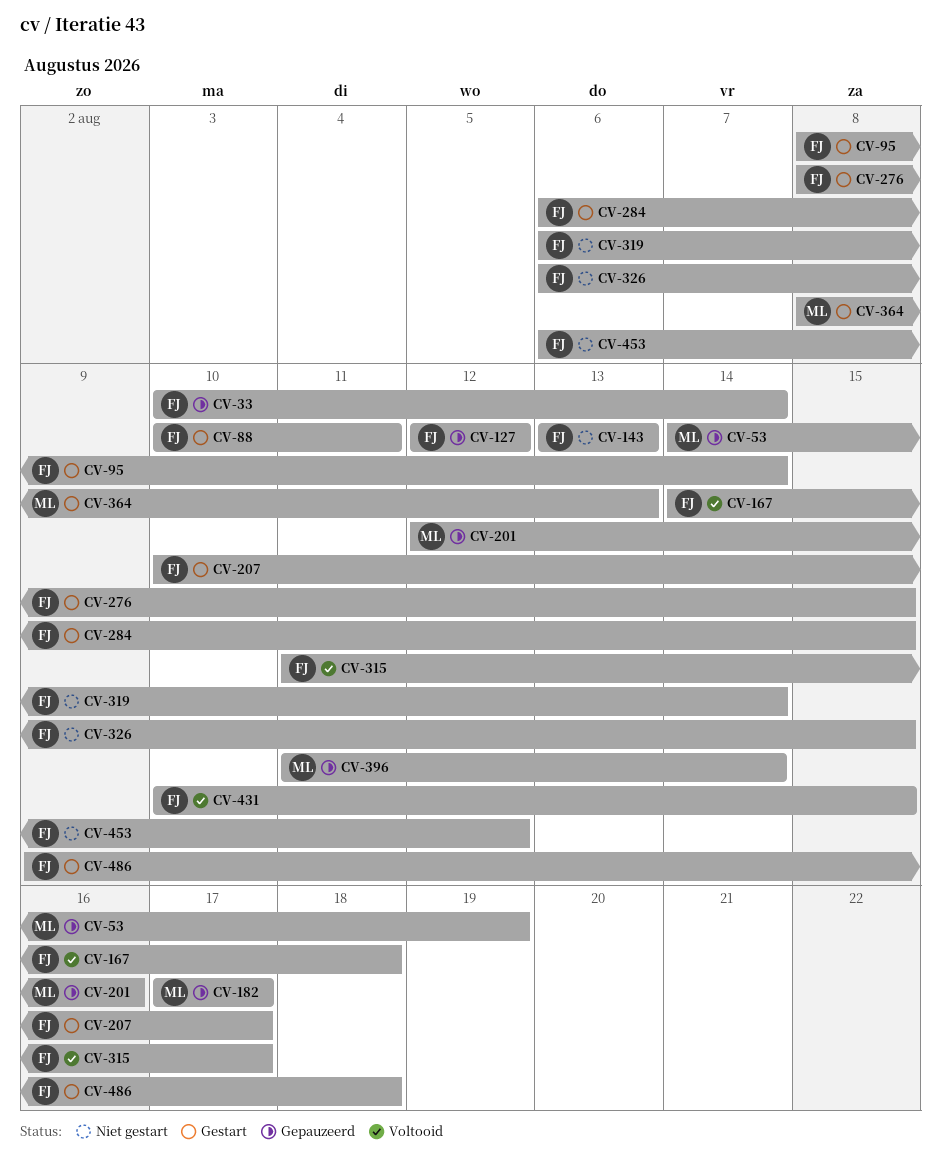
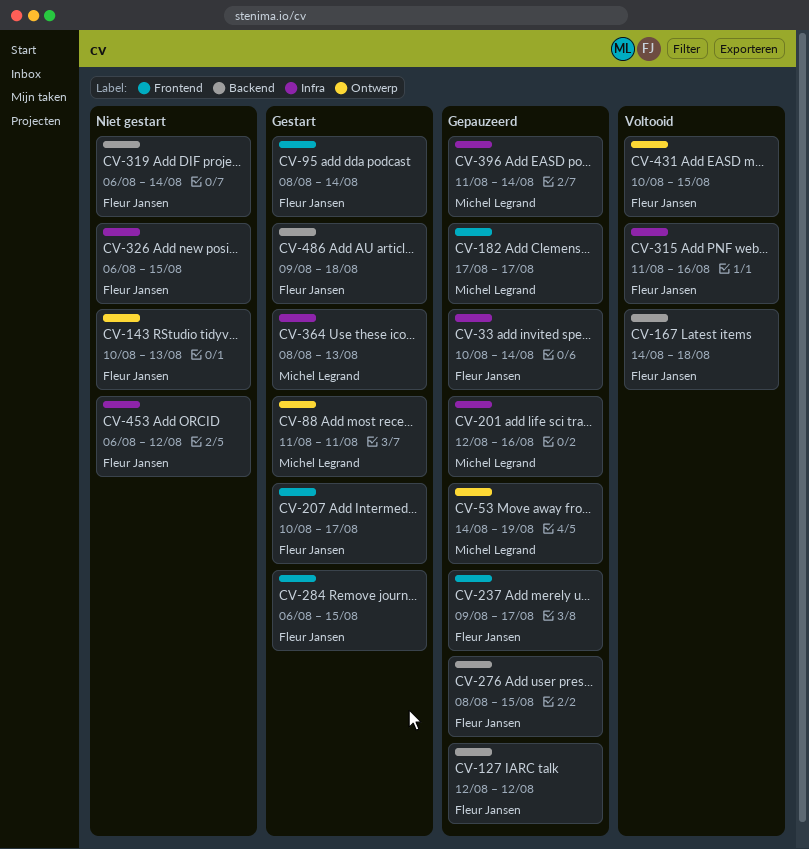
CV-88, owner: Fleur Jansen -> Michel Legrand
CV-88, start: Aug 10 -> Aug 11
CV-143, start: Aug 13 -> Aug 10
CV-237: none -> present
CV-276, status: Gestart -> Gepauzeerd
CV-315, due: Aug 17 -> Aug 16

